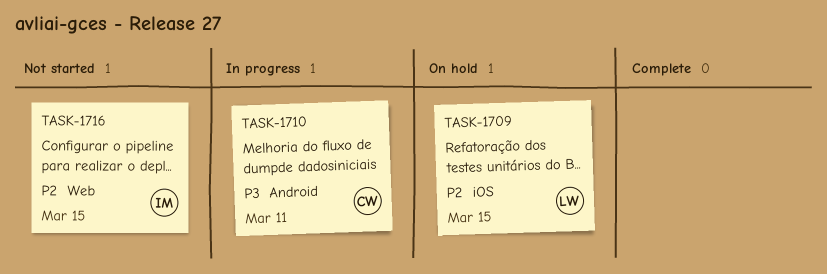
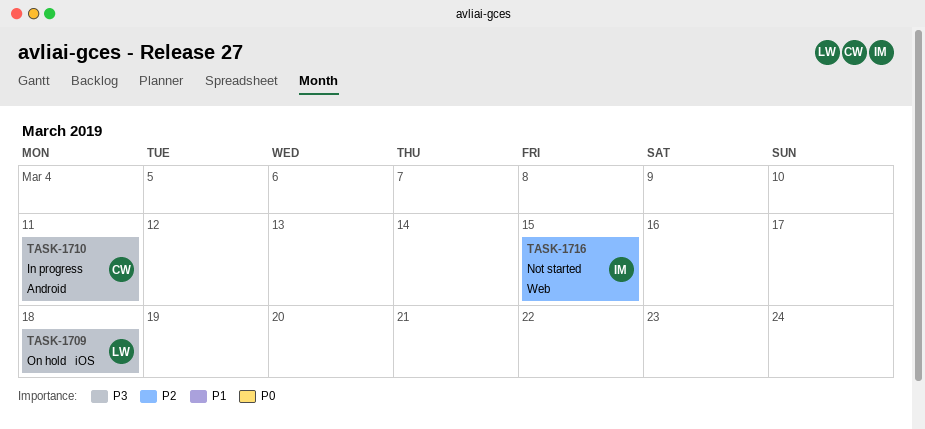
TASK-1709, priority: P2 -> P3
TASK-1709, due: Mar 15 -> Mar 18

